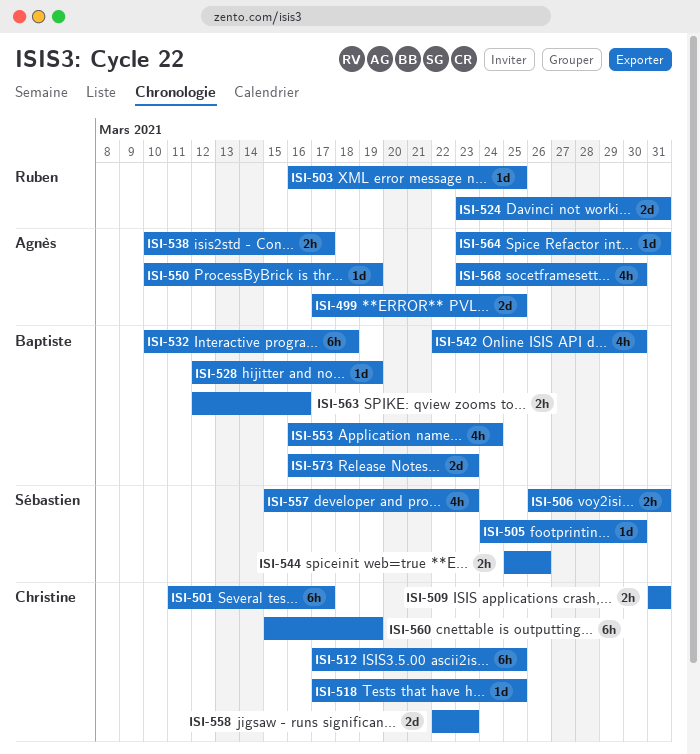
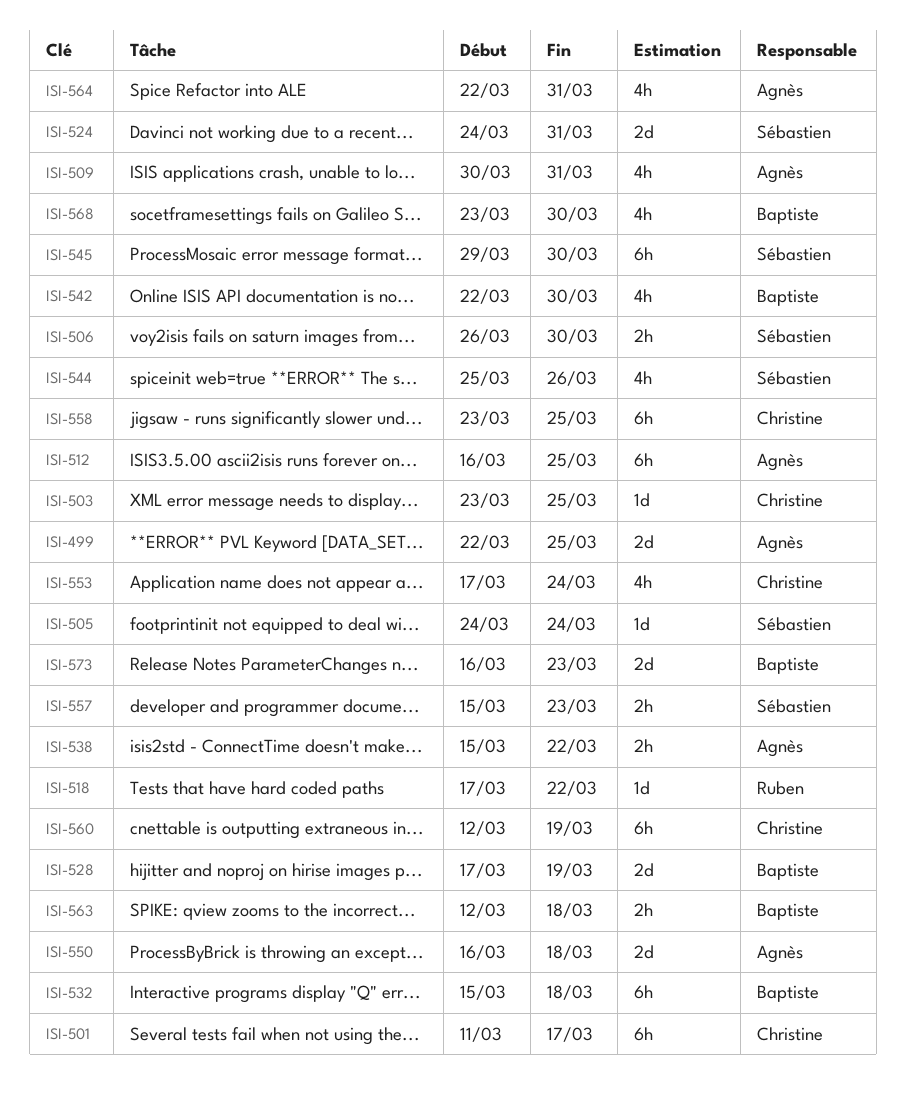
ISI-499, start: Mar 17 -> Mar 22
ISI-503, owner: Ruben -> Christine
ISI-503, start: Mar 16 -> Mar 23
ISI-505, due: Mar 30 -> Mar 24
ISI-506, due: Mar 31 -> Mar 30
ISI-509, owner: Christine -> Agnès
ISI-509, estimate: 2h -> 4h
ISI-509, start: Mar 31 -> Mar 30
ISI-512, owner: Christine -> Agnès
ISI-512, start: Mar 17 -> Mar 16
ISI-518, owner: Christine -> Ruben
ISI-518, due: Mar 25 -> Mar 22
ISI-524, owner: Ruben -> Sébastien
ISI-524, start: Mar 23 -> Mar 24
ISI-528, estimate: 1d -> 2d
ISI-528, start: Mar 12 -> Mar 17
ISI-532, start: Mar 10 -> Mar 15
ISI-538, start: Mar 10 -> Mar 15
ISI-538, due: Mar 17 -> Mar 22
ISI-544, estimate: 2h -> 4h
ISI-545: none -> present
ISI-550, estimate: 1d -> 2d
ISI-550, start: Mar 10 -> Mar 16
ISI-550, due: Mar 19 -> Mar 18
ISI-553, owner: Baptiste -> Christine
ISI-553, start: Mar 16 -> Mar 17
ISI-557, estimate: 4h -> 2h
ISI-558, estimate: 2d -> 6h
ISI-558, start: Mar 22 -> Mar 23
ISI-558, due: Mar 23 -> Mar 25
ISI-560, start: Mar 15 -> Mar 12
ISI-563, due: Mar 16 -> Mar 18
ISI-564, estimate: 1d -> 4h
ISI-564, start: Mar 23 -> Mar 22
ISI-568, owner: Agnès -> Baptiste

